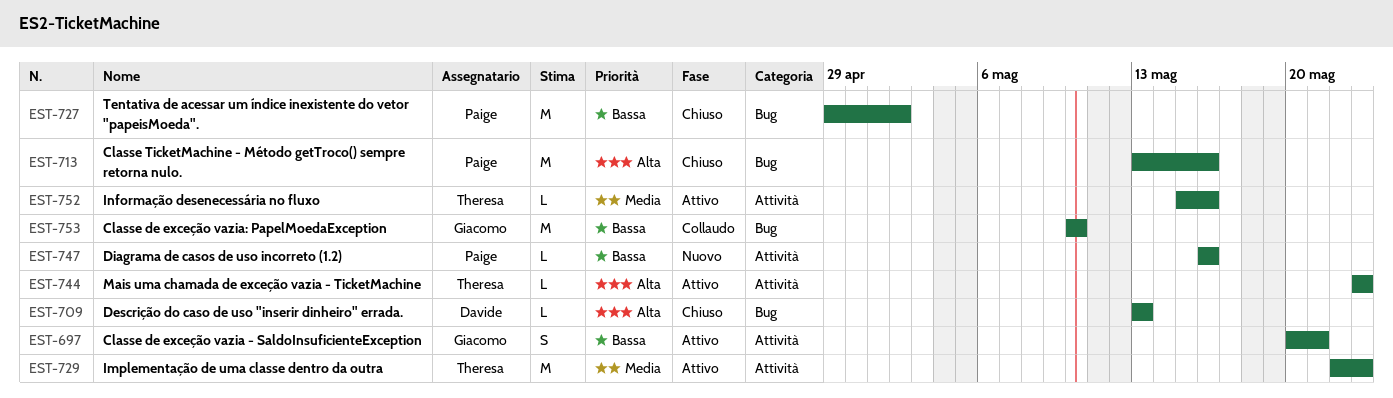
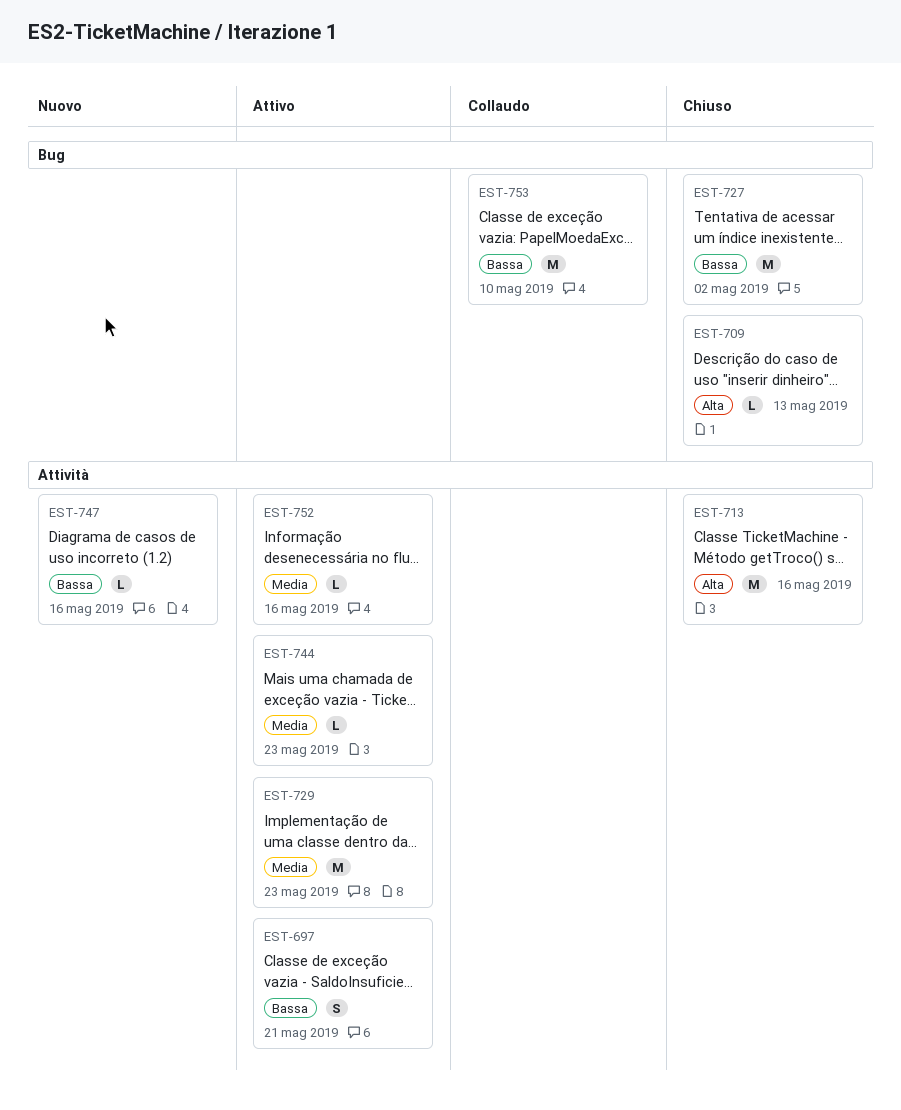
EST-713, label: Bug -> Attività
EST-744, priority: Alta -> Media

